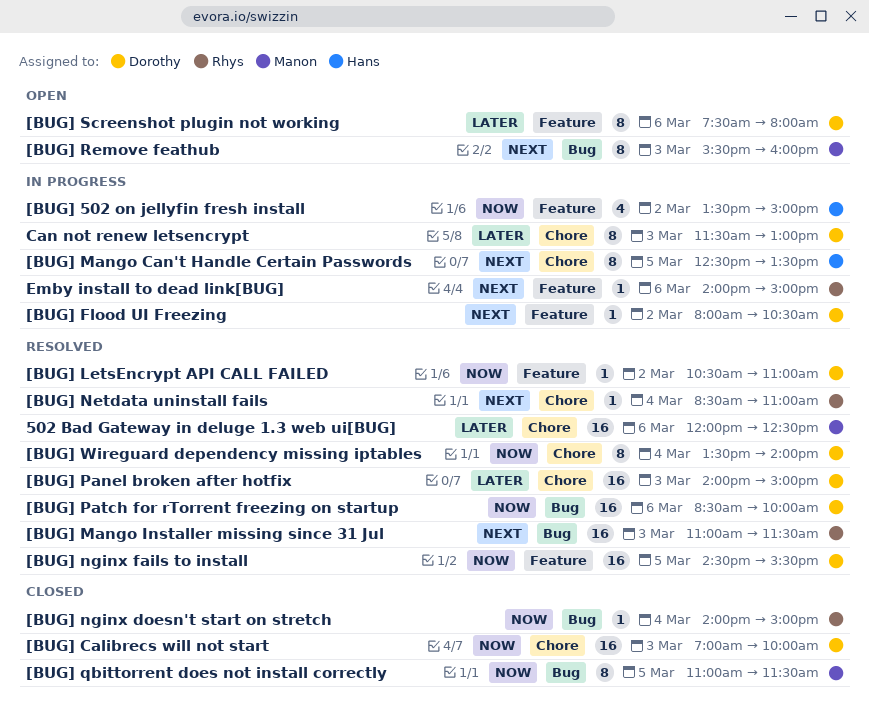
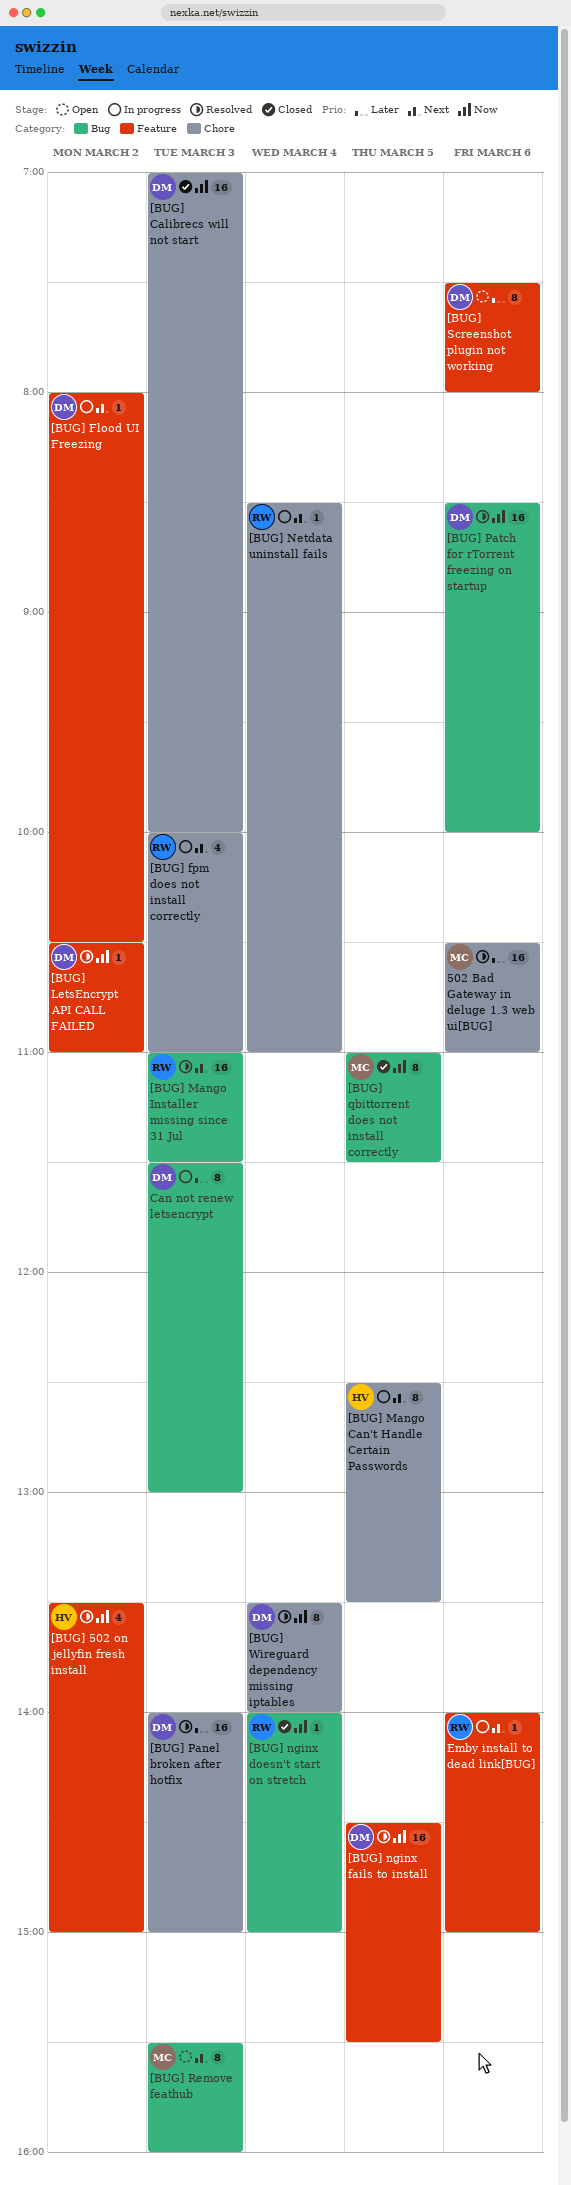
502 Bad Gateway in deluge 1.3 web ui[BUG], begins: 12:00 -> 10:30
502 Bad Gateway in deluge 1.3 web ui[BUG], ends: 12:30 -> 11:00
[BUG] 502 on jellyfin fresh install, status: In progress -> Resolved
[BUG] fpm does not install correctly: none -> present
[BUG] Netdata uninstall fails, status: Resolved -> In progress
Can not renew letsencrypt, label: Chore -> Bug

